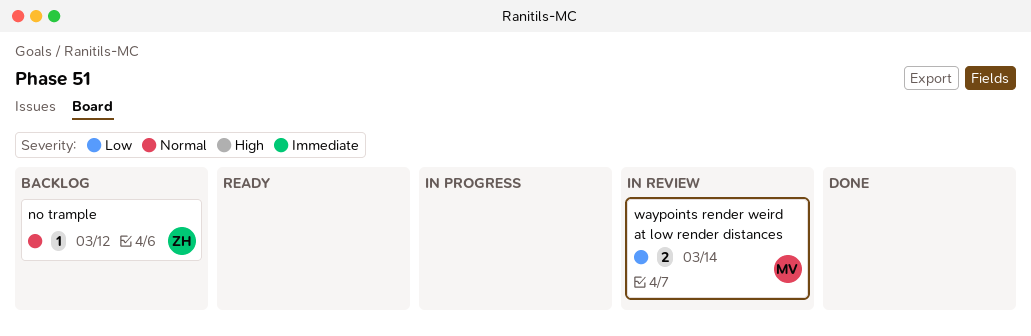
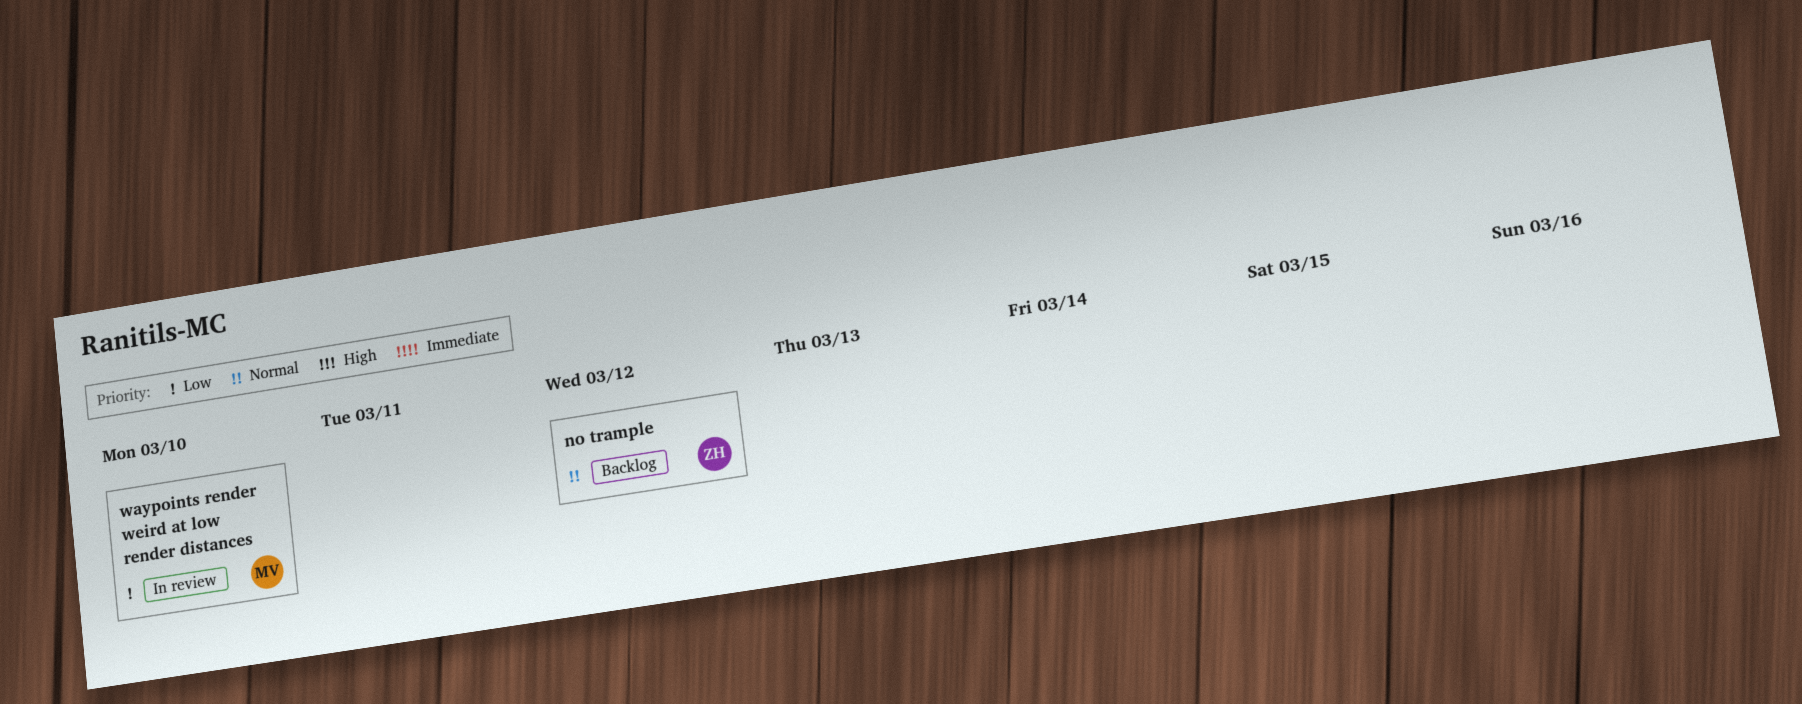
waypoints render weird at low render distances, due: Mar 14 -> Mar 10

